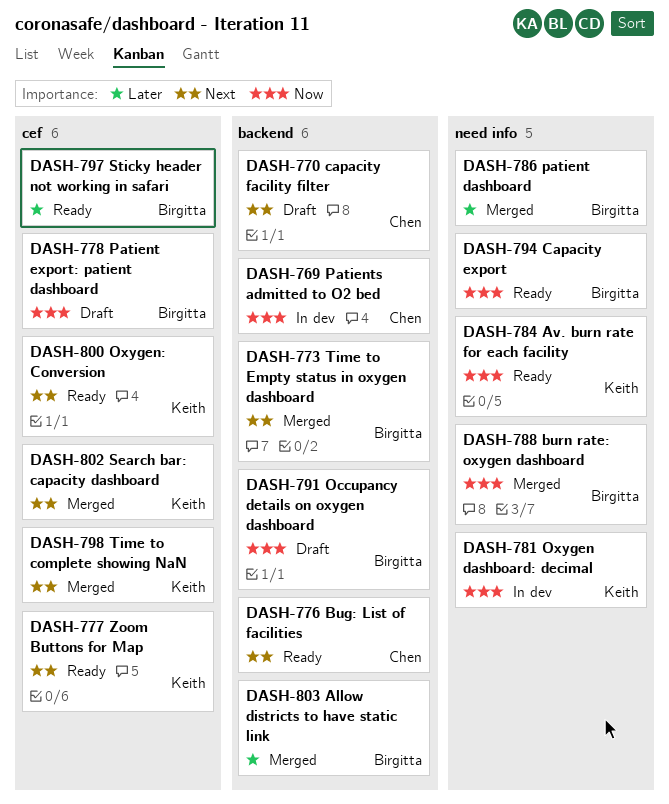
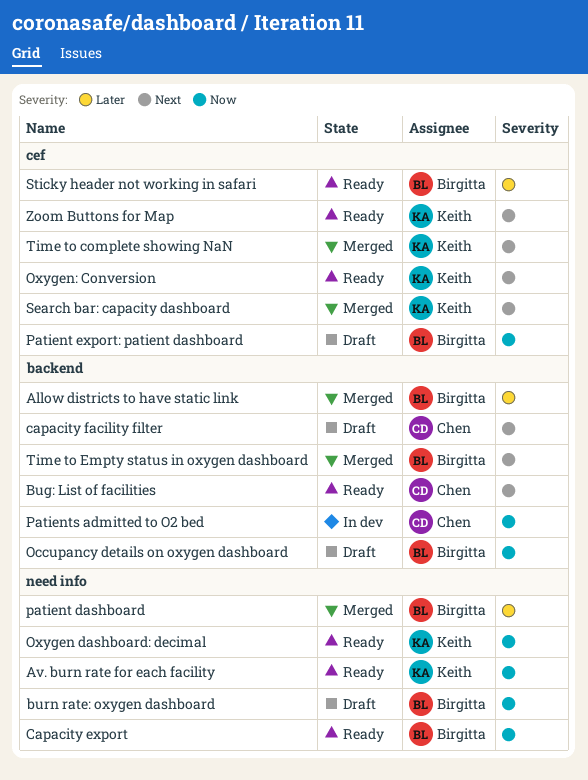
burn rate: oxygen dashboard, status: Merged -> Draft
Oxygen dashboard: decimal, status: In dev -> Ready

